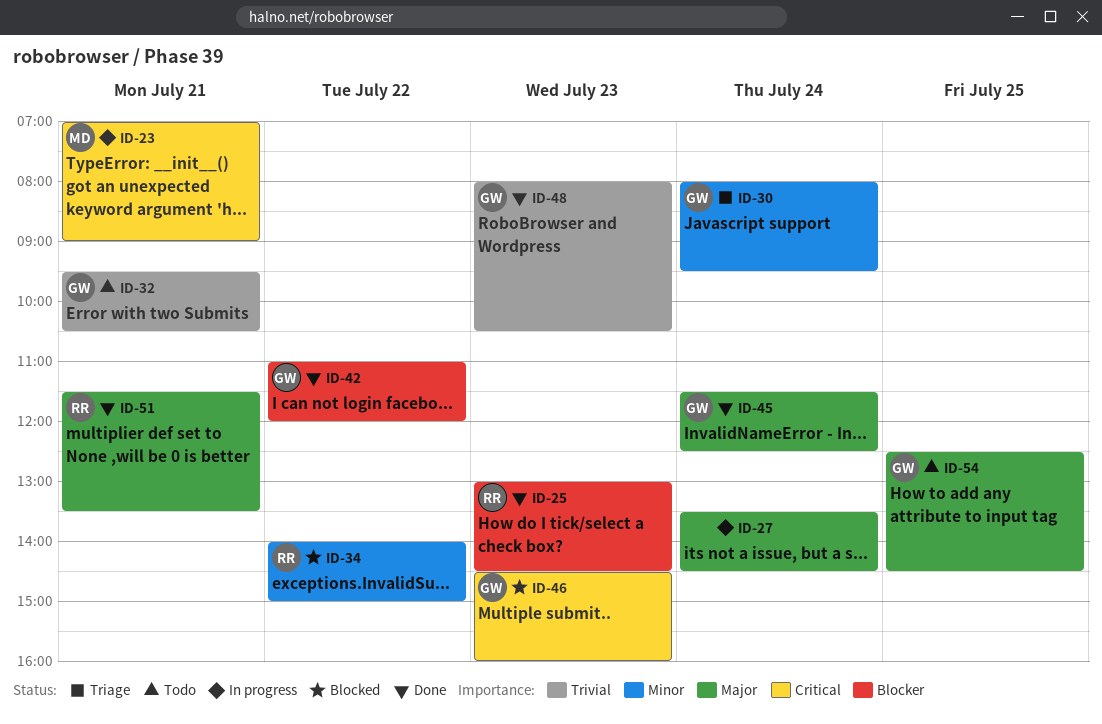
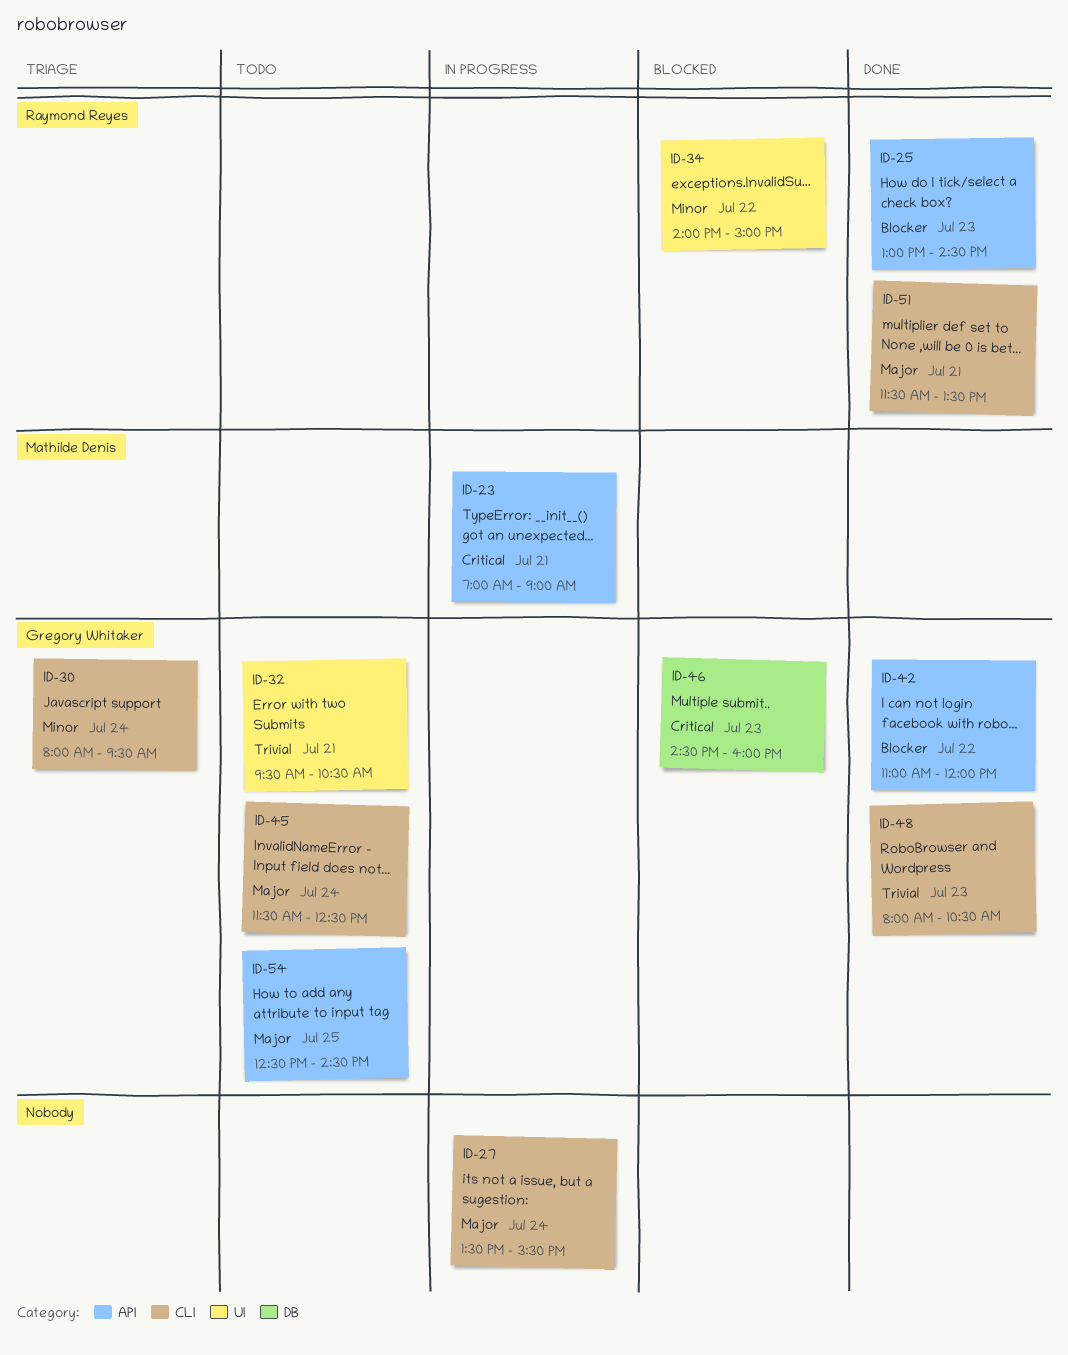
ID-27, ends: 14:30 -> 15:30
ID-45, status: Done -> Todo

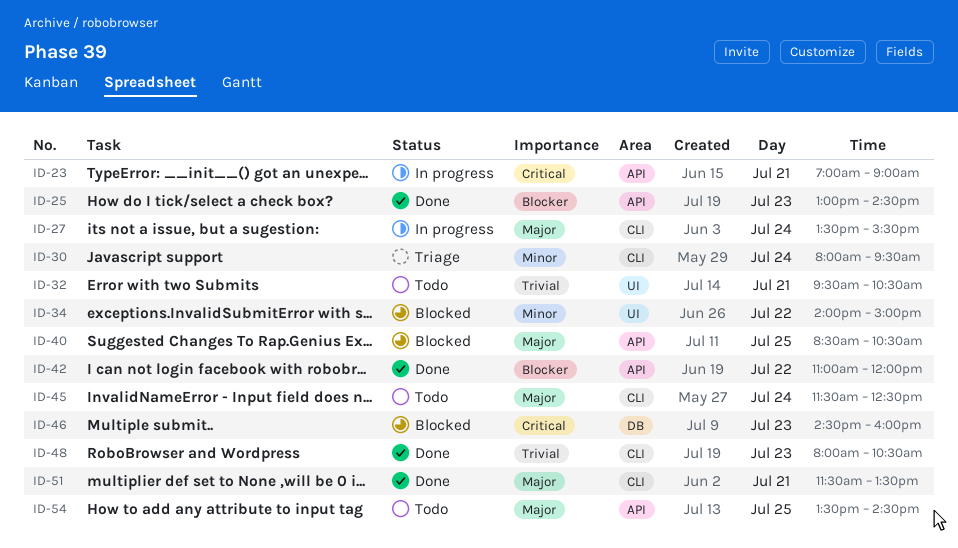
ID-40: none -> present
ID-54, begins: 12:30 -> 13:30

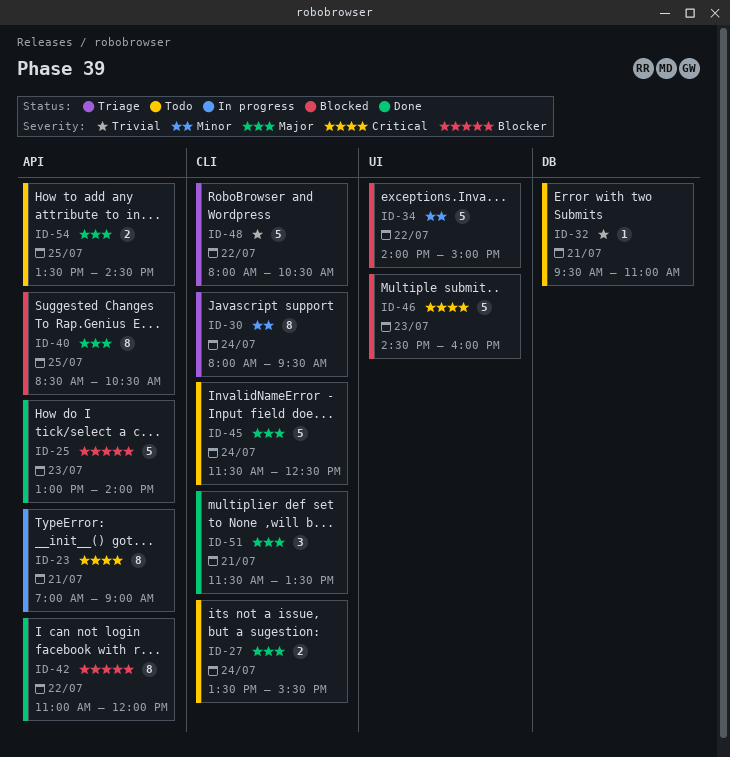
ID-25, ends: 14:30 -> 14:00
ID-27, status: In progress -> Todo
ID-32, label: UI -> DB
ID-32, ends: 10:30 -> 11:00
ID-46, label: DB -> UI
ID-48, status: Done -> Triage
ID-48, day: Jul 23 -> Jul 22

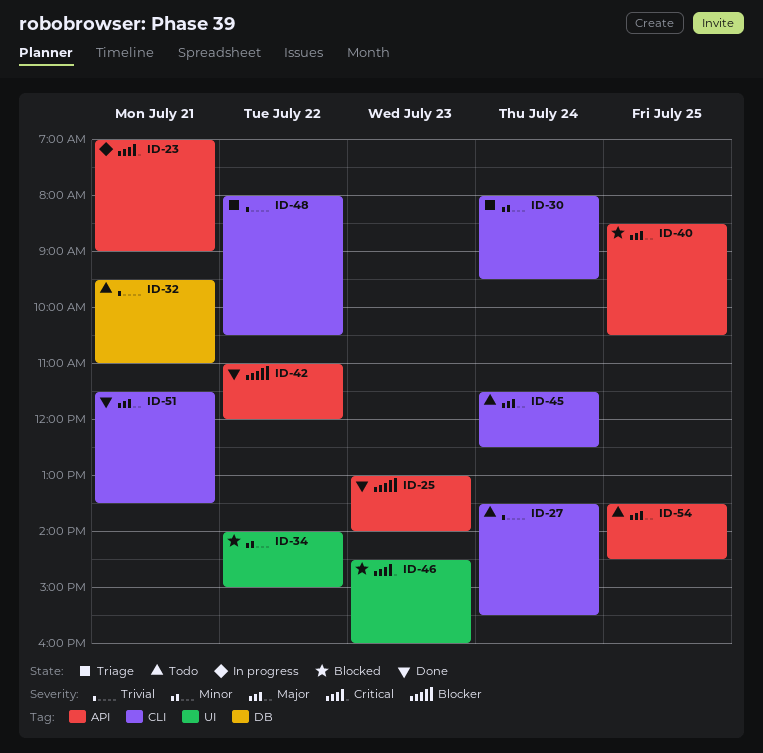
ID-27, priority: Major -> Trivial

